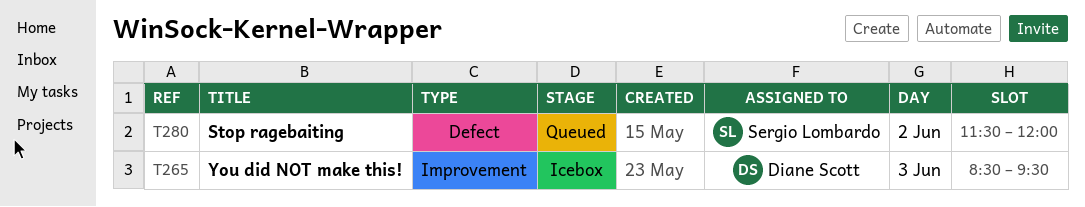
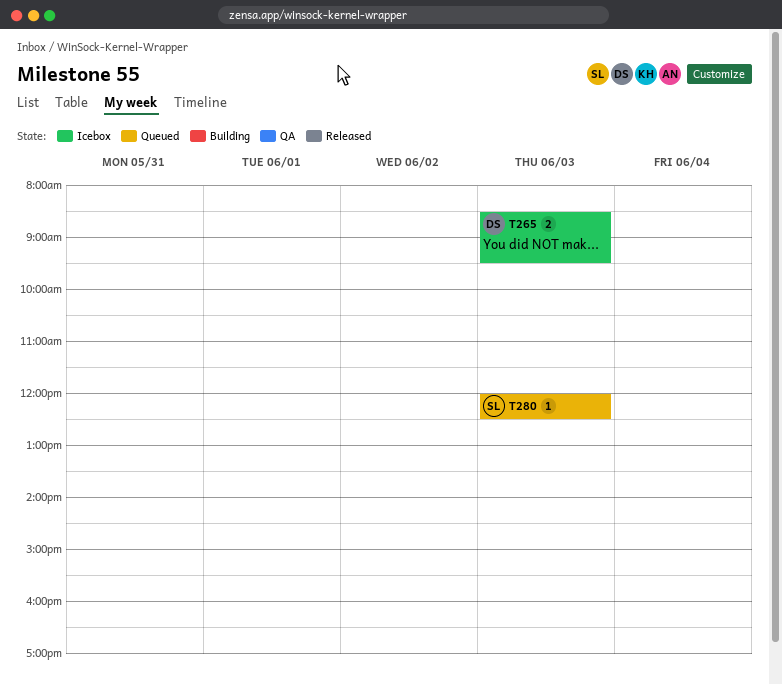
T280, day: Jun 2 -> Jun 3
T280, begins: 11:30 -> 12:00
T280, ends: 12:00 -> 12:30

